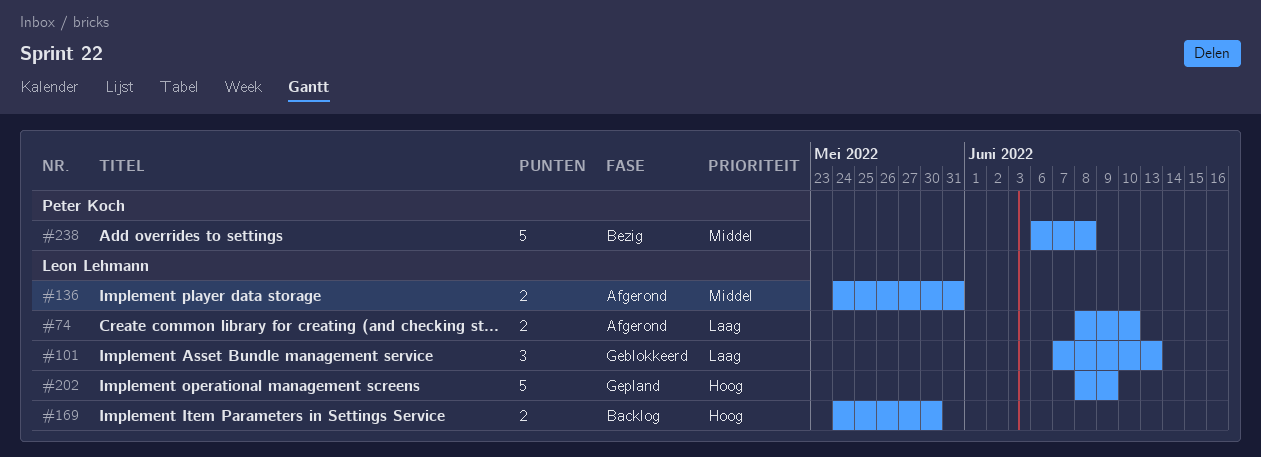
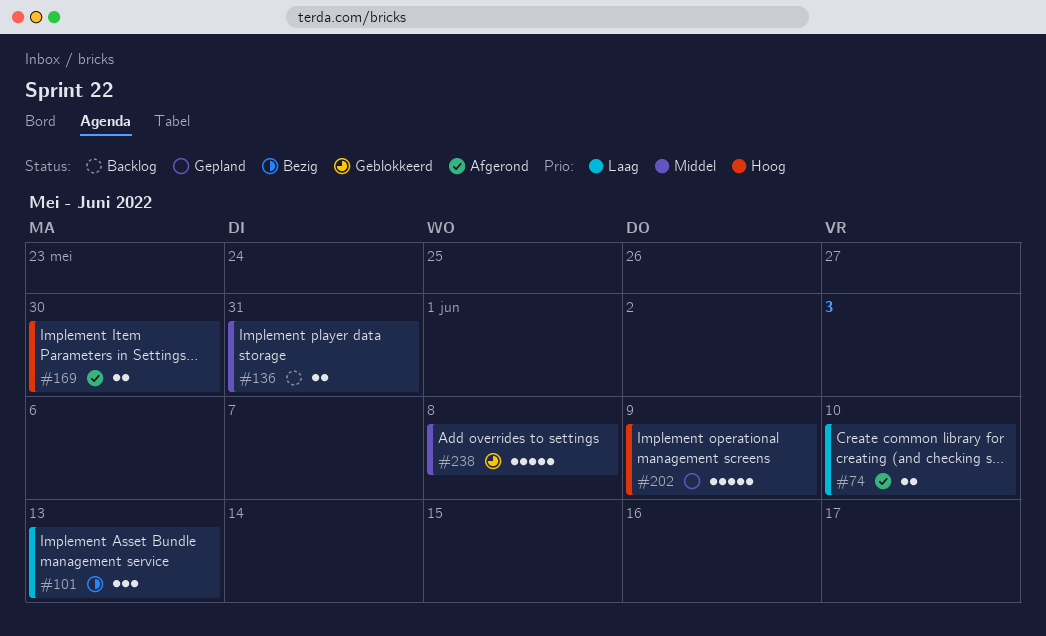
#101, status: Geblokkeerd -> Bezig
#136, status: Afgerond -> Backlog
#169, status: Backlog -> Afgerond
#238, status: Bezig -> Geblokkeerd

